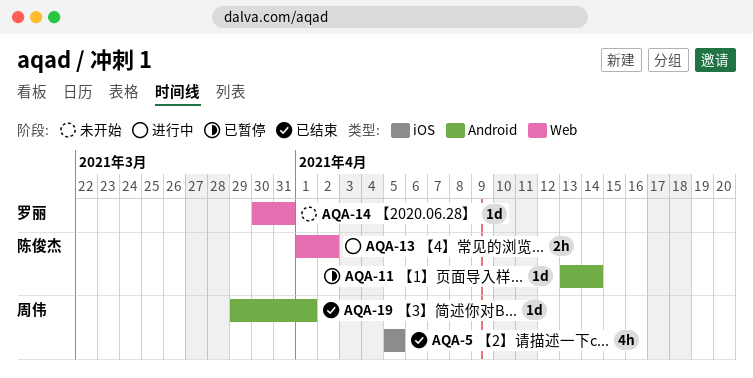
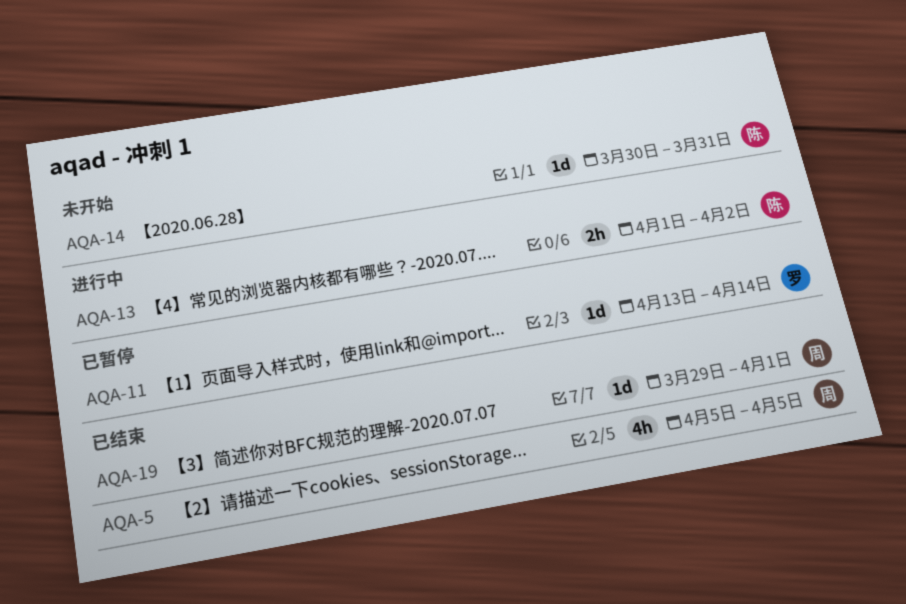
AQA-11, owner: 陈俊杰 -> 罗丽
AQA-14, owner: 罗丽 -> 陈俊杰

